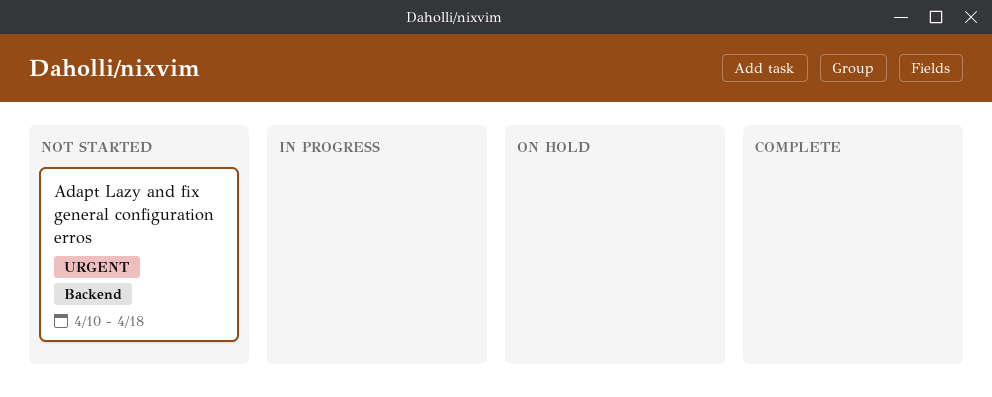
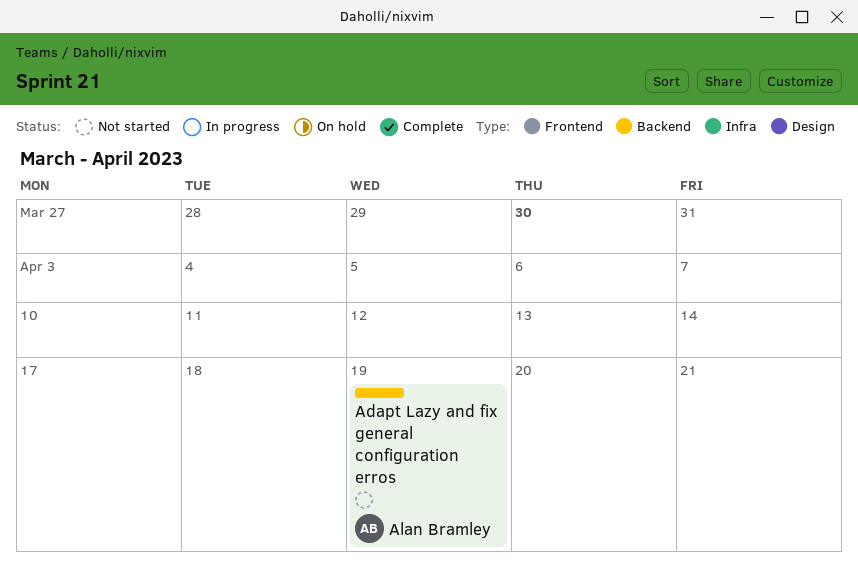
Adapt Lazy and fix general configuration erros, due: Apr 18 -> Apr 19

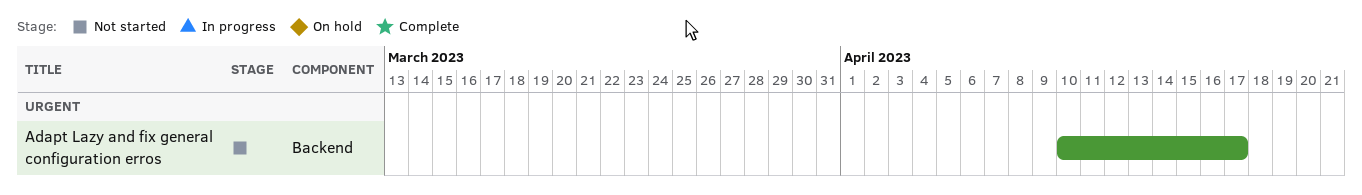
Adapt Lazy and fix general configuration erros, due: Apr 19 -> Apr 17

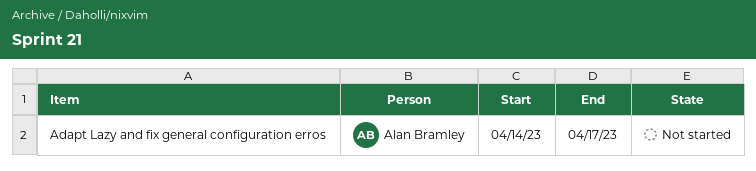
Adapt Lazy and fix general configuration erros, start: Apr 10 -> Apr 14

